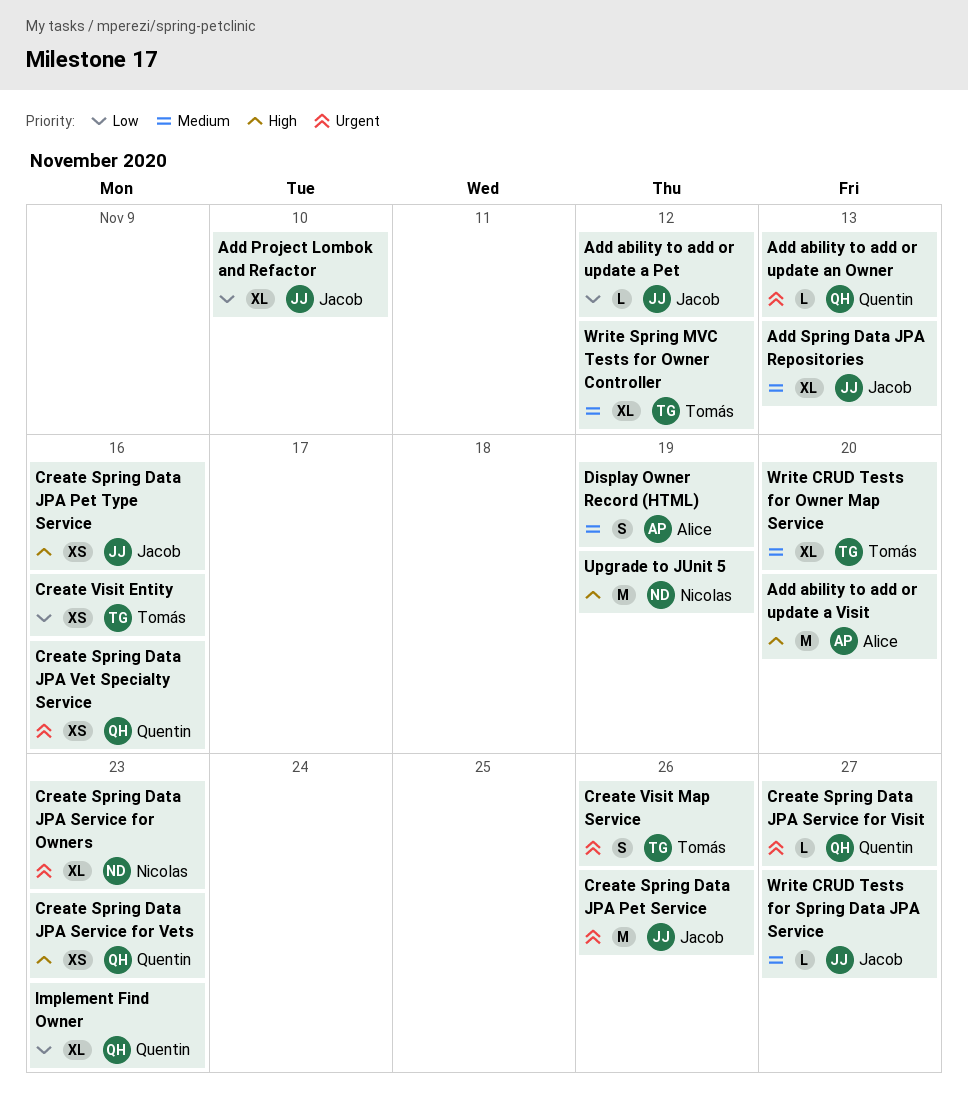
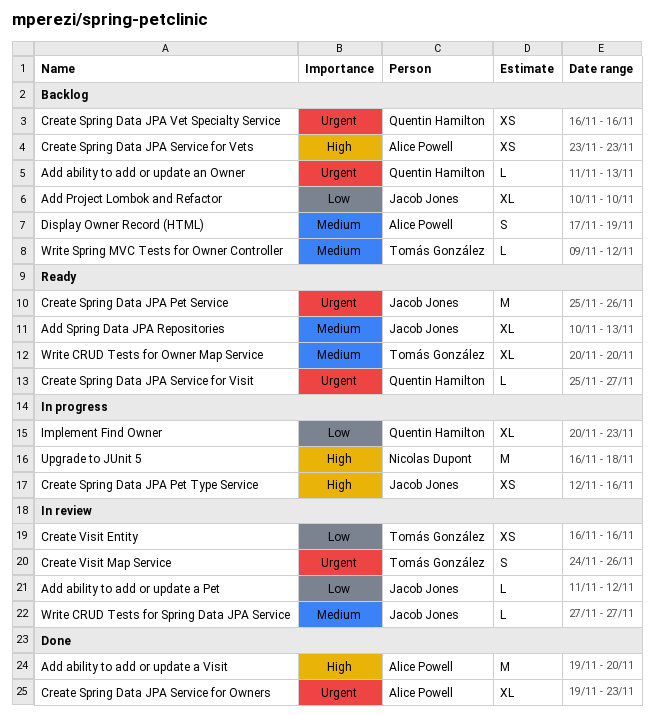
Create Spring Data JPA Service for Owners, owner: Nicolas Dupont -> Alice Powell
Create Spring Data JPA Service for Vets, owner: Quentin Hamilton -> Alice Powell
Upgrade to JUnit 5, due: Nov 19 -> Nov 18
Write Spring MVC Tests for Owner Controller, estimate: XL -> L

